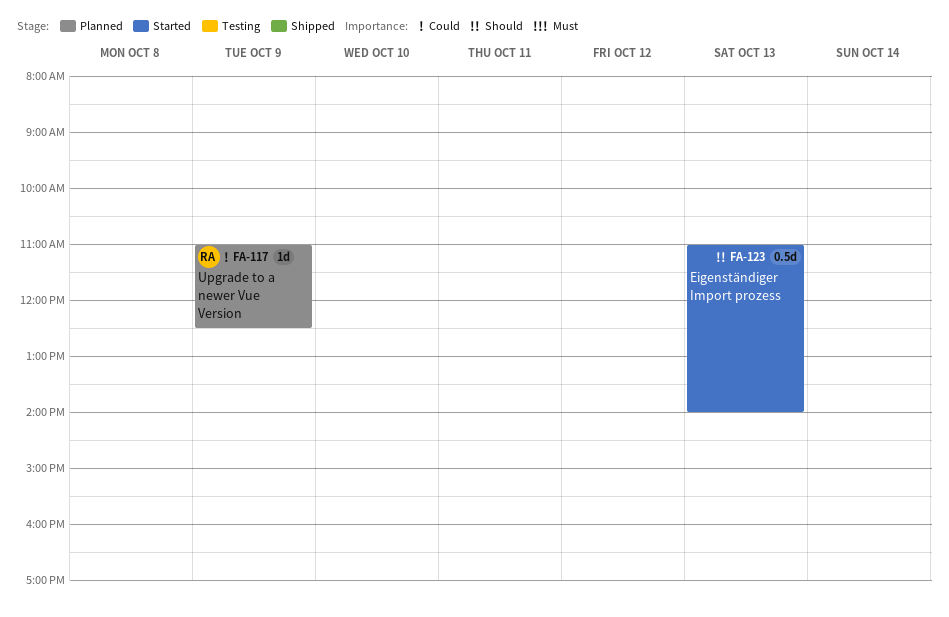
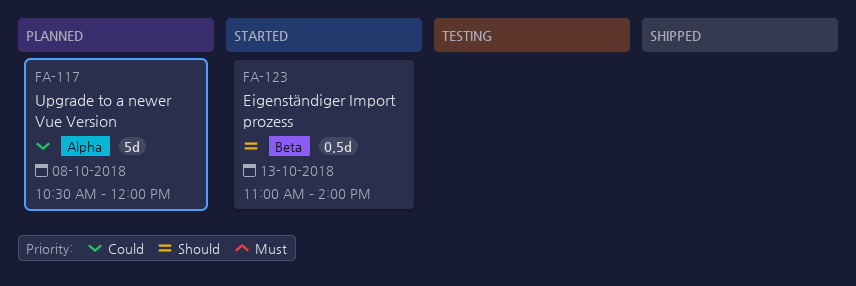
FA-117, estimate: 1d -> 5d
FA-117, day: Oct 9 -> Oct 8
FA-117, begins: 11:00 -> 10:30
FA-117, ends: 12:30 -> 12:00

